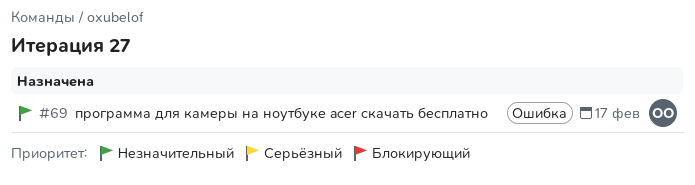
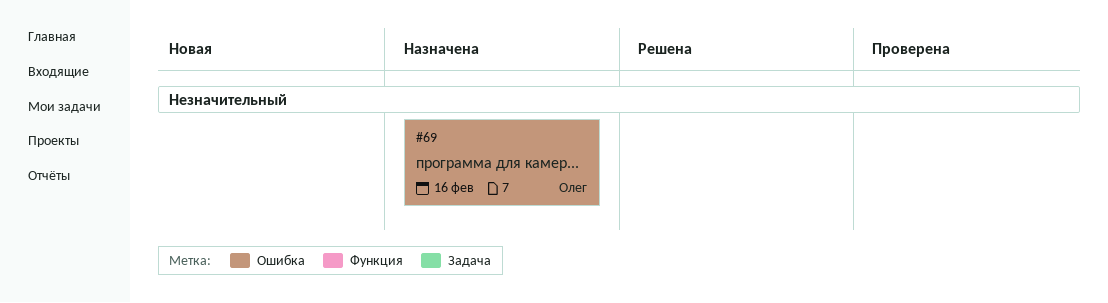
#69, due: Feb 17 -> Feb 16

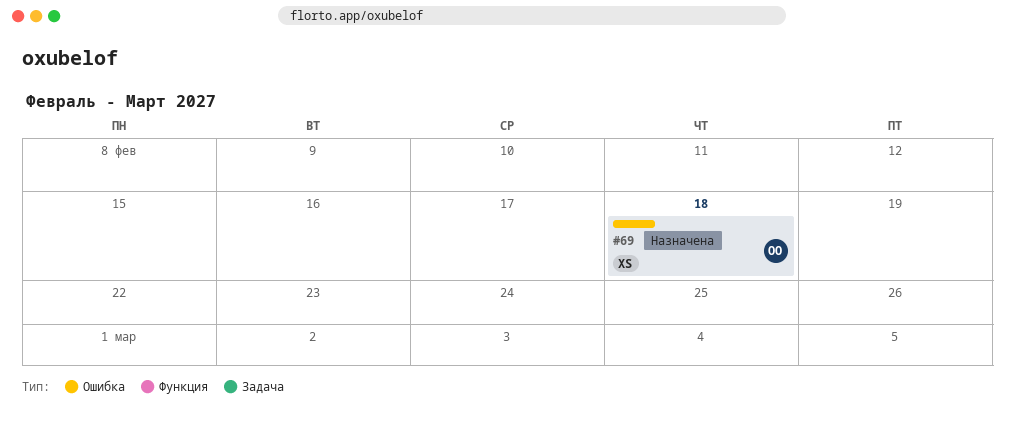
#69, due: Feb 16 -> Feb 18

